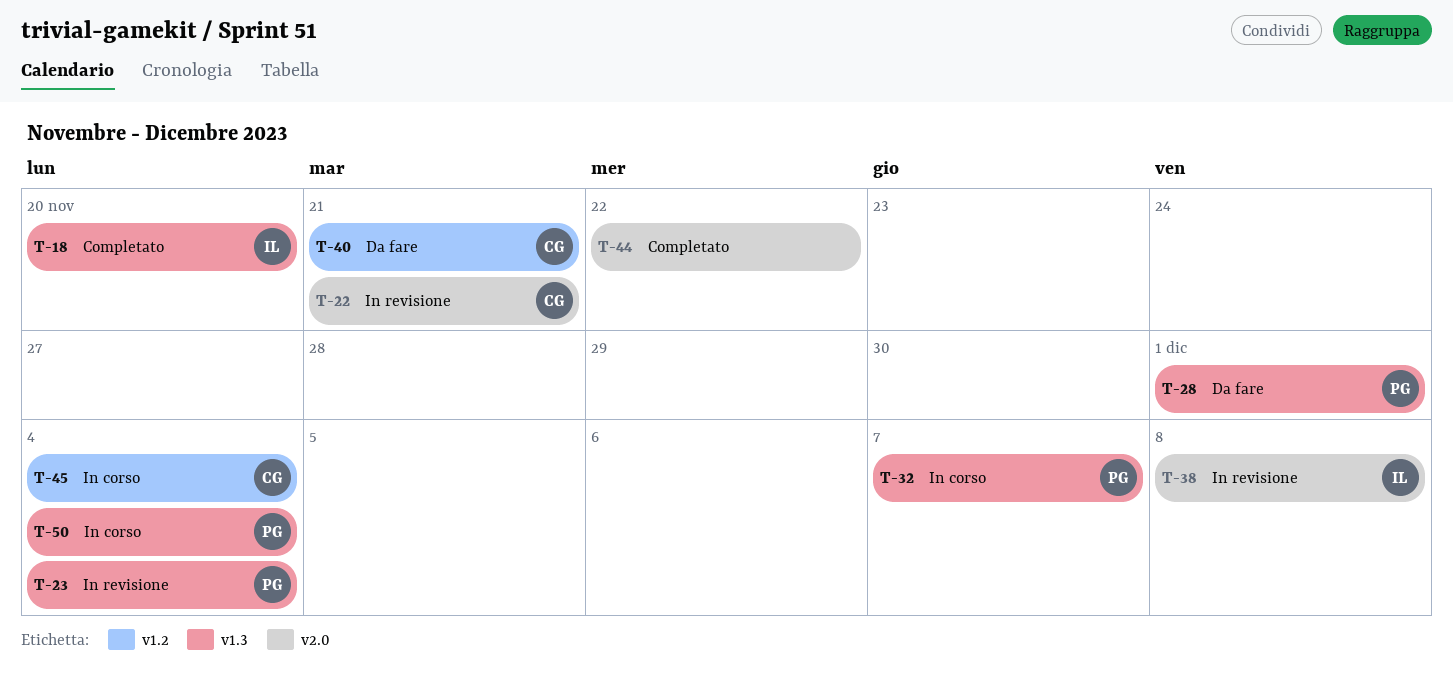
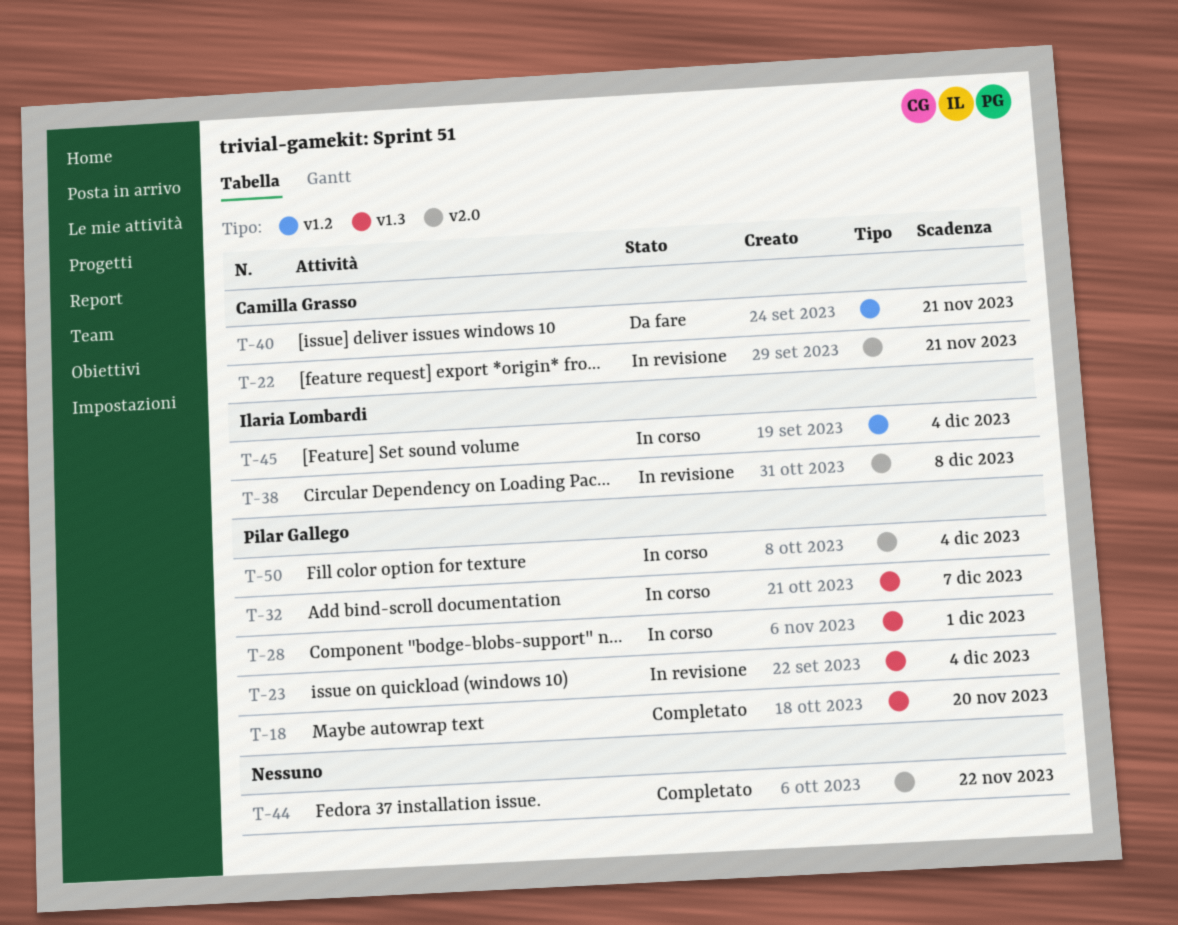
T-18, owner: Ilaria Lombardi -> Pilar Gallego
T-28, status: Da fare -> In corso
T-45, owner: Camilla Grasso -> Ilaria Lombardi
T-50, label: v1.3 -> v2.0

